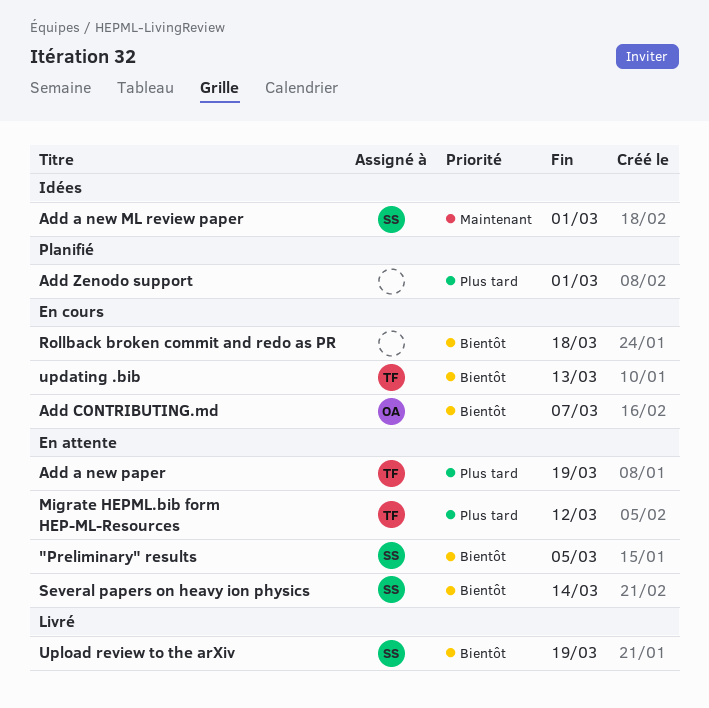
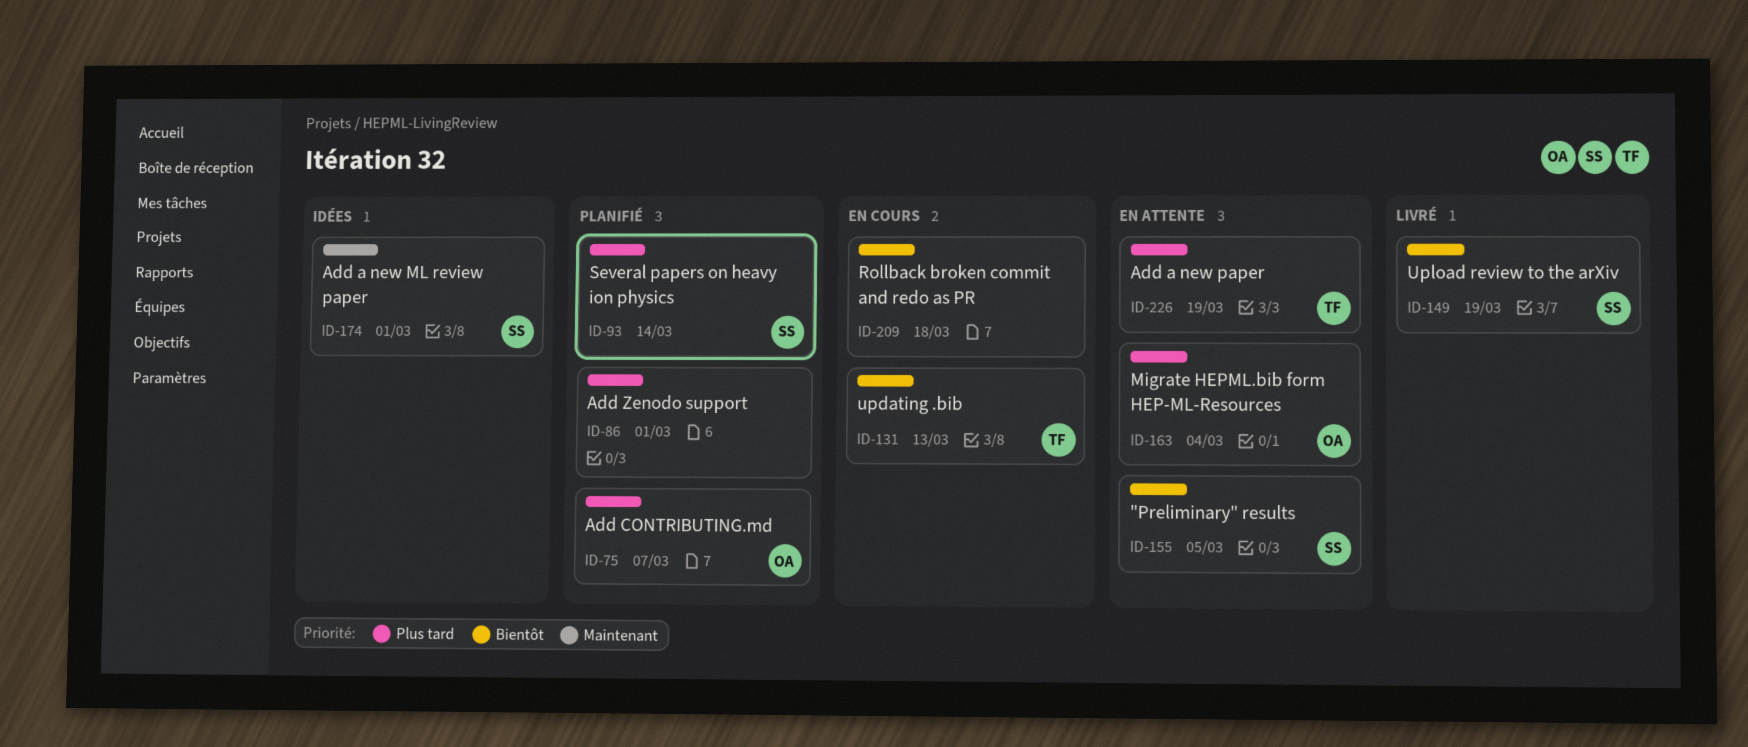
Add CONTRIBUTING.md, status: En cours -> Planifié
Add CONTRIBUTING.md, priority: Bientôt -> Plus tard
Migrate HEPML.bib form HEP-ML-Resources, owner: TF -> OA
Migrate HEPML.bib form HEP-ML-Resources, due: Mar 12 -> Mar 4
Several papers on heavy ion physics, status: En attente -> Planifié
Several papers on heavy ion physics, priority: Bientôt -> Plus tard

